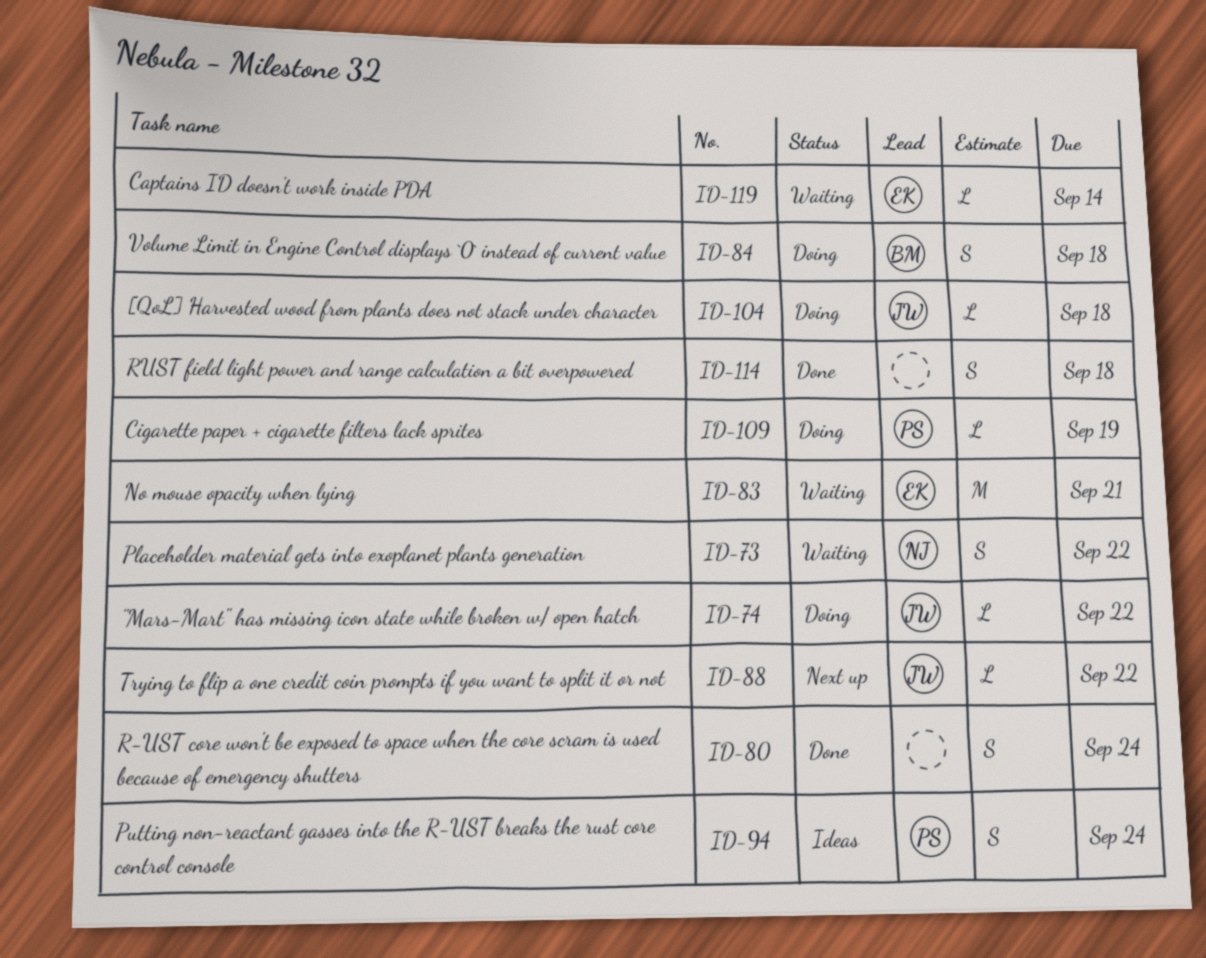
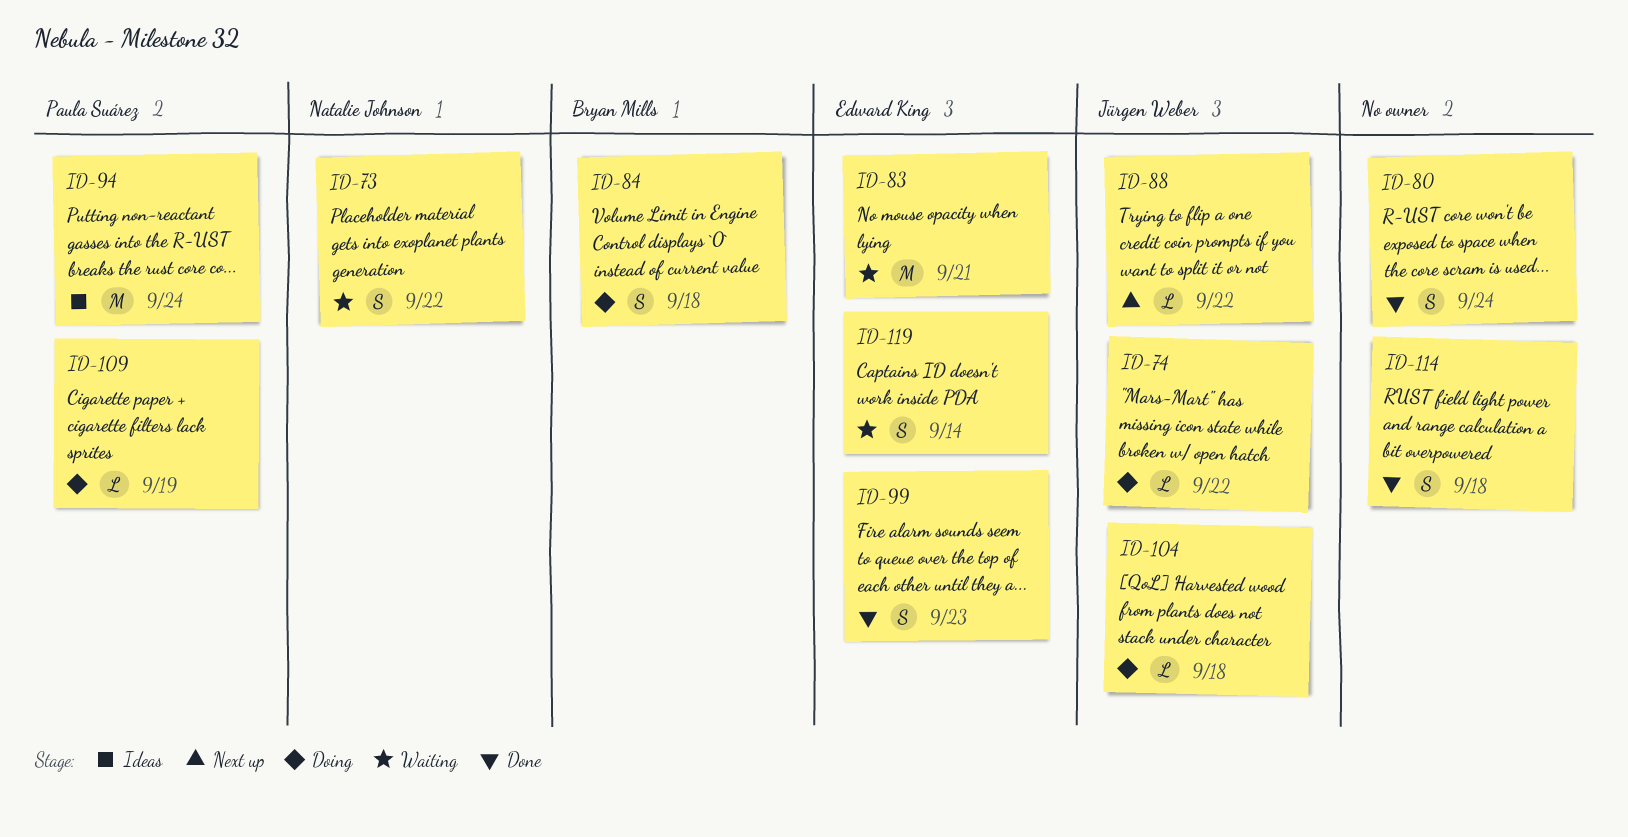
ID-94, estimate: S -> M
ID-99: none -> present
ID-119, estimate: L -> S

